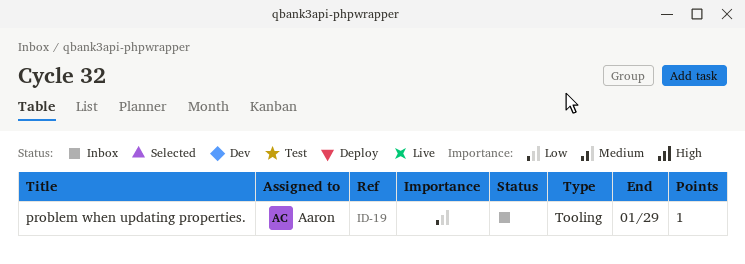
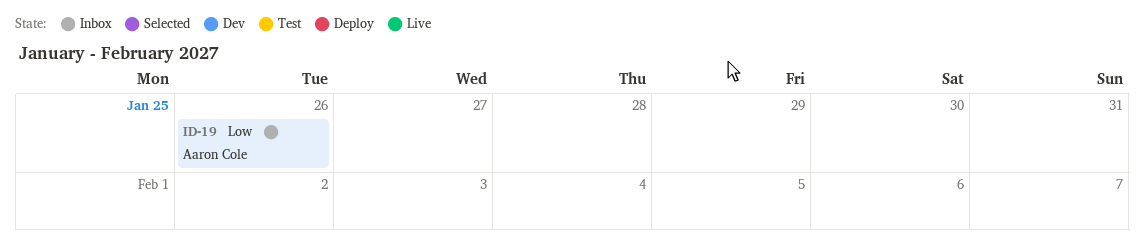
ID-19, due: Jan 29 -> Jan 26

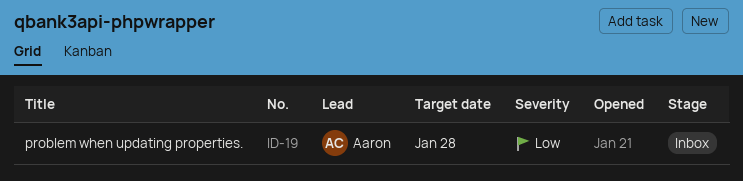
ID-19, due: Jan 26 -> Jan 28

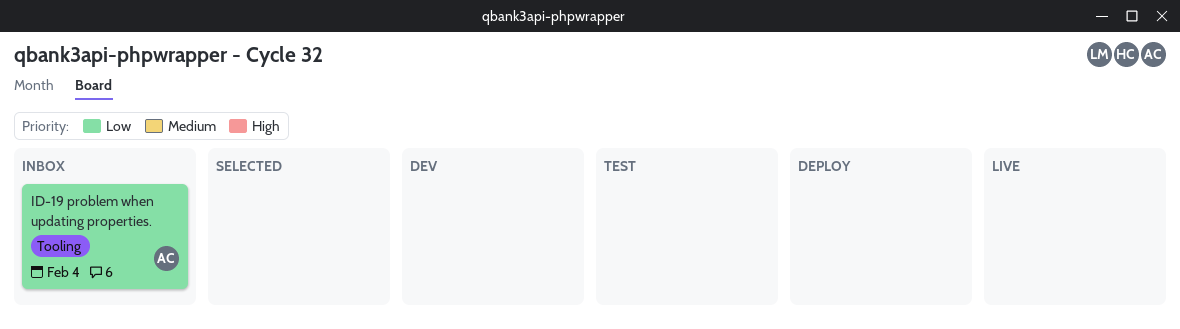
ID-19, due: Jan 28 -> Feb 4

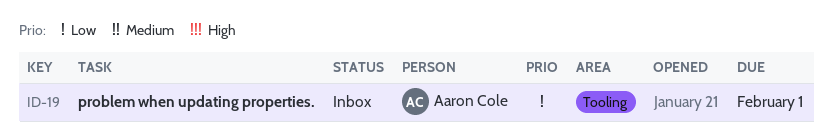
ID-19, due: Feb 4 -> Feb 1

